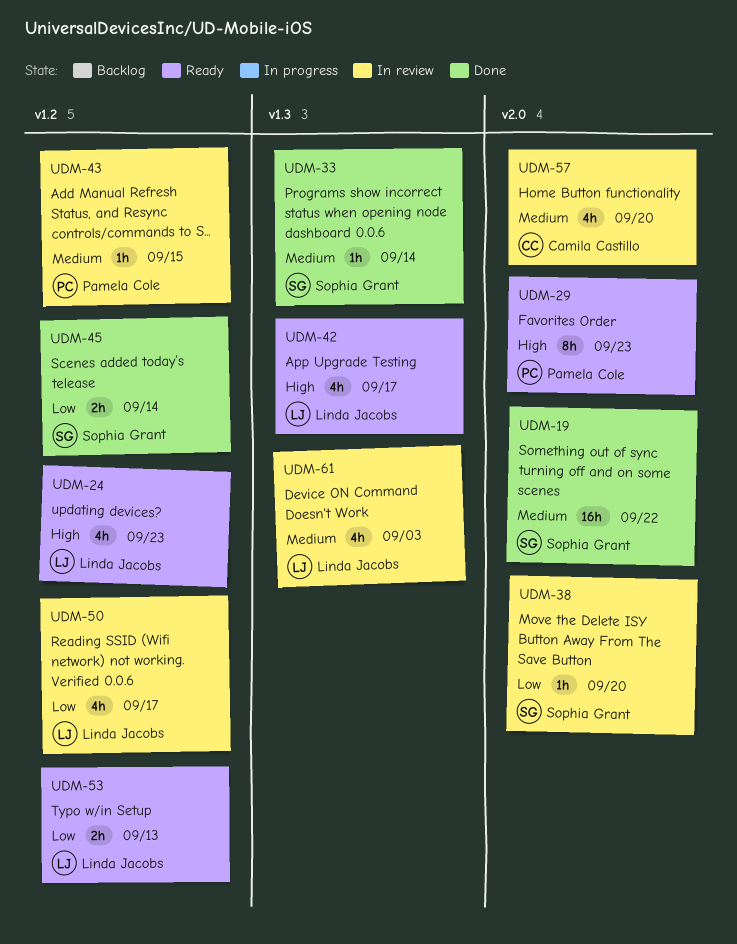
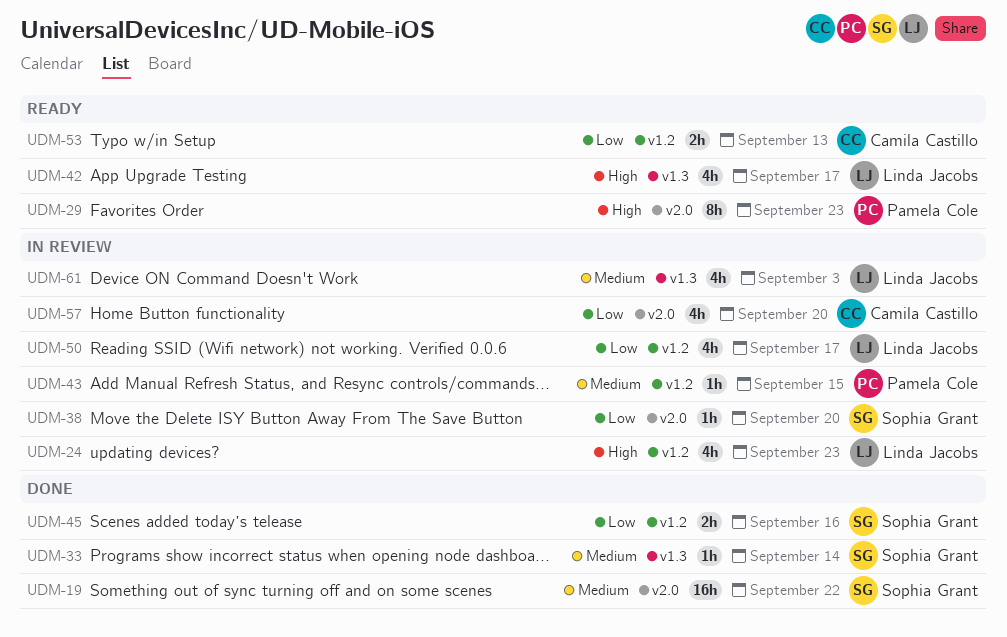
UDM-24, status: Ready -> In review
UDM-45, due: Sep 14 -> Sep 16
UDM-53, owner: Linda Jacobs -> Camila Castillo
UDM-57, priority: Medium -> Low

